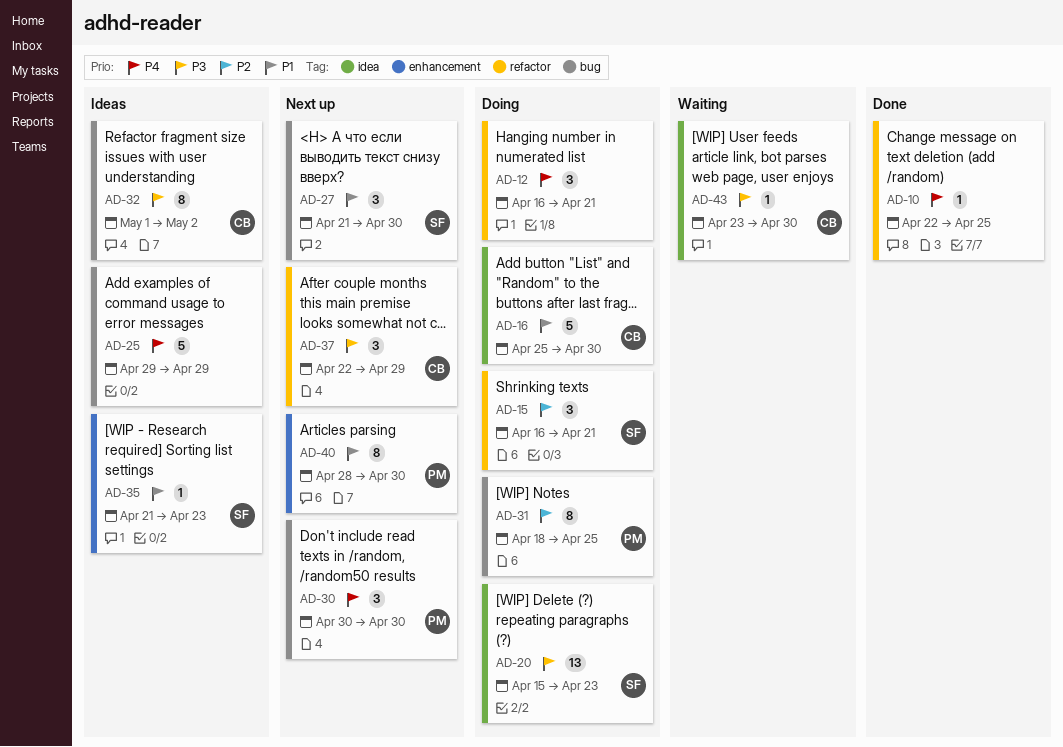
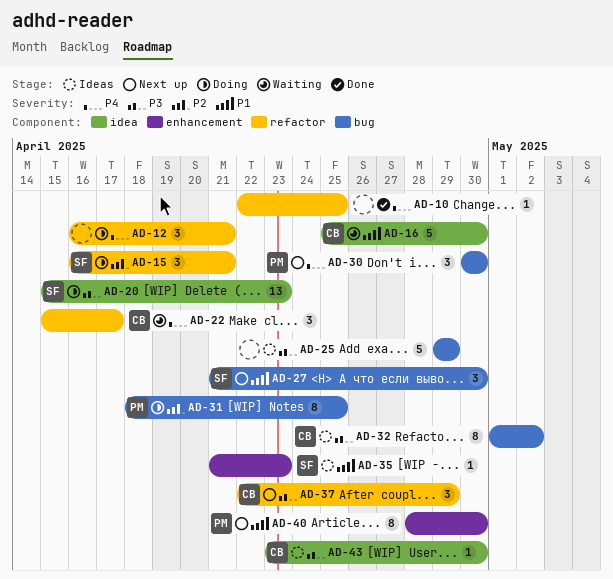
AD-16, status: Doing -> Waiting
AD-22: none -> present
AD-25, priority: P4 -> P3
AD-43, status: Waiting -> Ideas

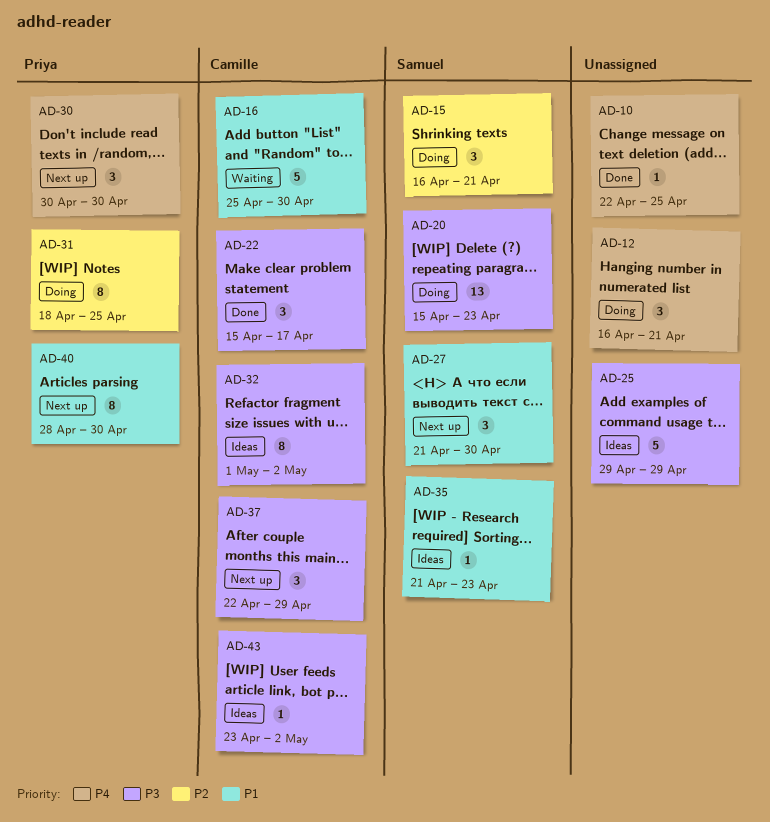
AD-22, status: Waiting -> Done
AD-22, priority: P4 -> P3
AD-43, due: Apr 30 -> May 2

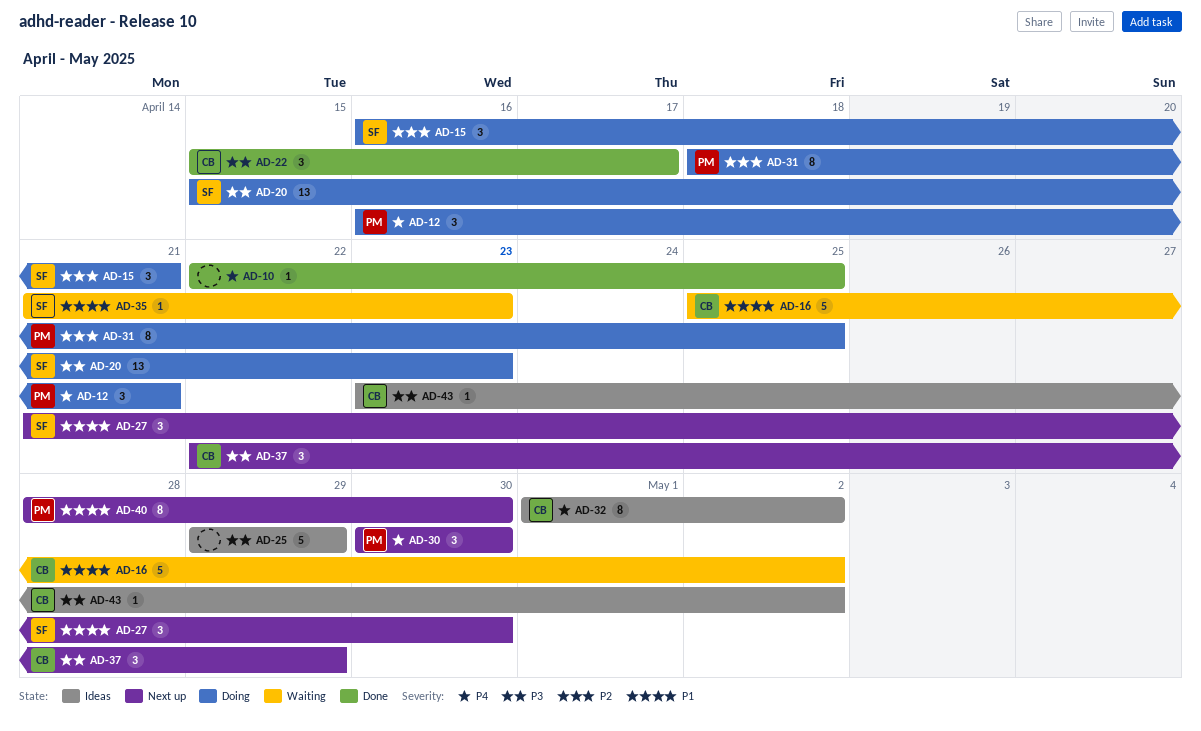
AD-12, owner: none -> Priya
AD-16, due: Apr 30 -> May 2
AD-32, priority: P3 -> P4
AD-35, status: Ideas -> Waiting

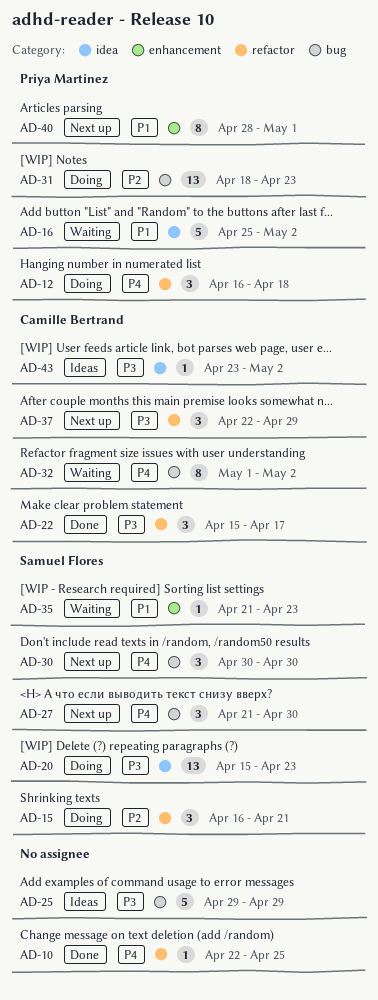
AD-12, due: Apr 21 -> Apr 18
AD-16, owner: Camille Bertrand -> Priya Martinez
AD-27, priority: P1 -> P4
AD-30, owner: Priya Martinez -> Samuel Flores
AD-31, estimate: 8 -> 13
AD-31, due: Apr 25 -> Apr 23
AD-32, status: Ideas -> Waiting
AD-40, due: Apr 30 -> May 1

